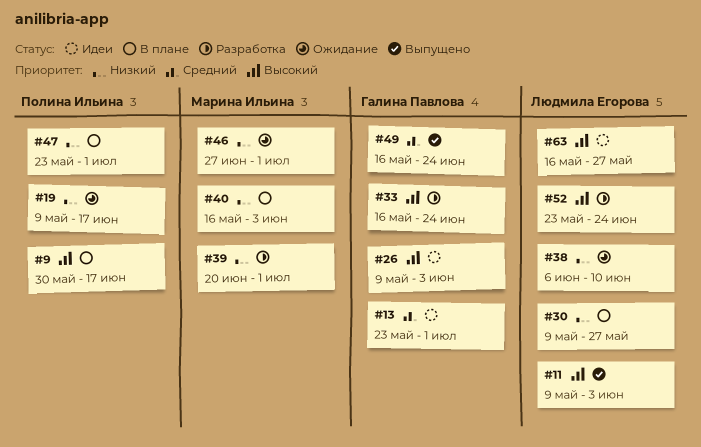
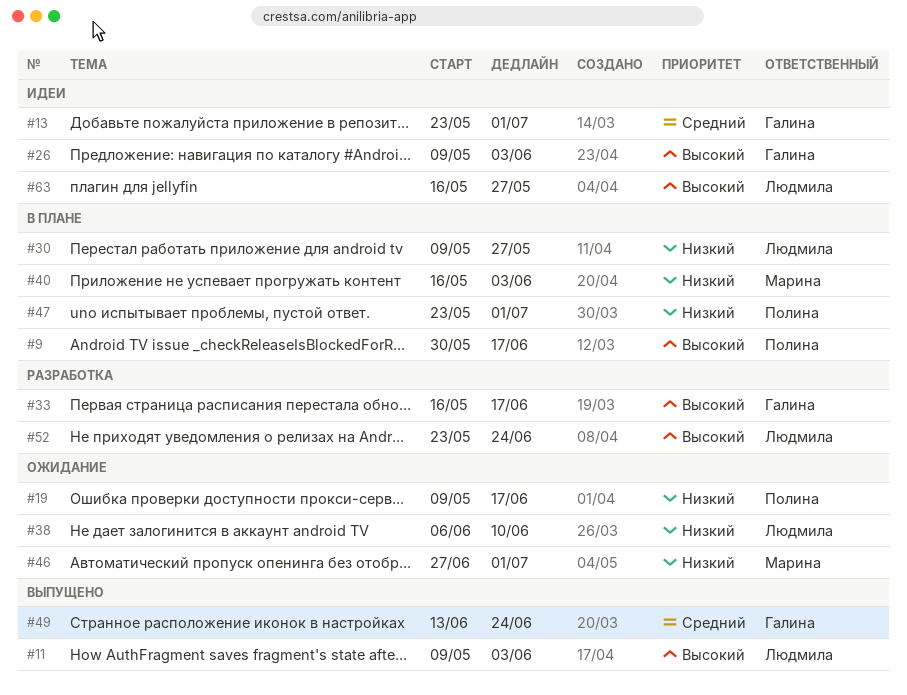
#33, due: Jun 24 -> Jun 17
#39: present -> none
#49, start: May 16 -> Jun 13

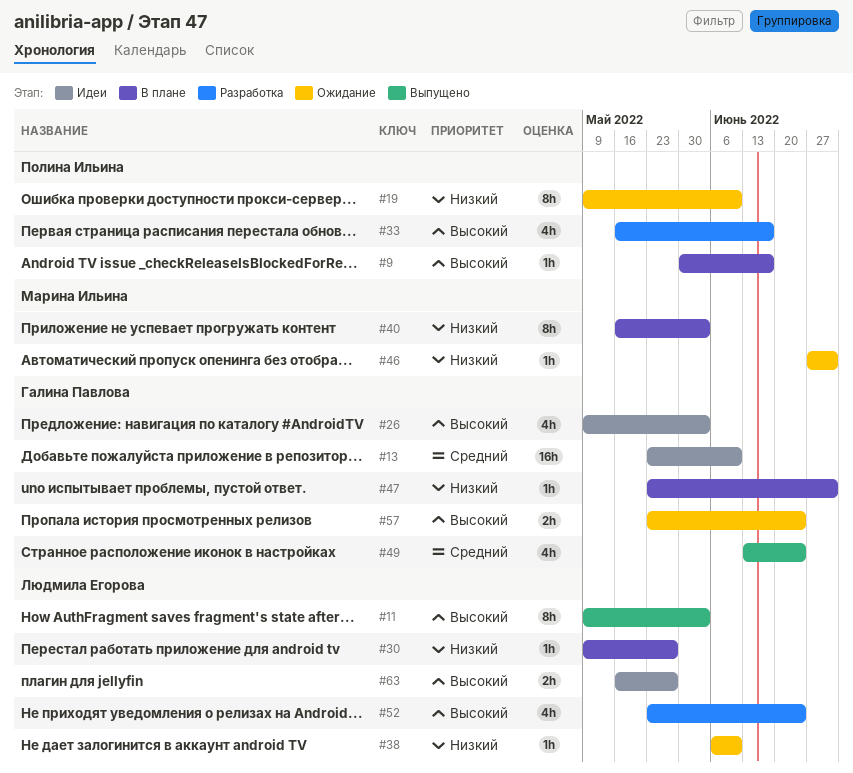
#13, due: Jul 1 -> Jun 10
#19, due: Jun 17 -> Jun 10
#33, owner: Галина Павлова -> Полина Ильина
#47, owner: Полина Ильина -> Галина Павлова
#57: none -> present

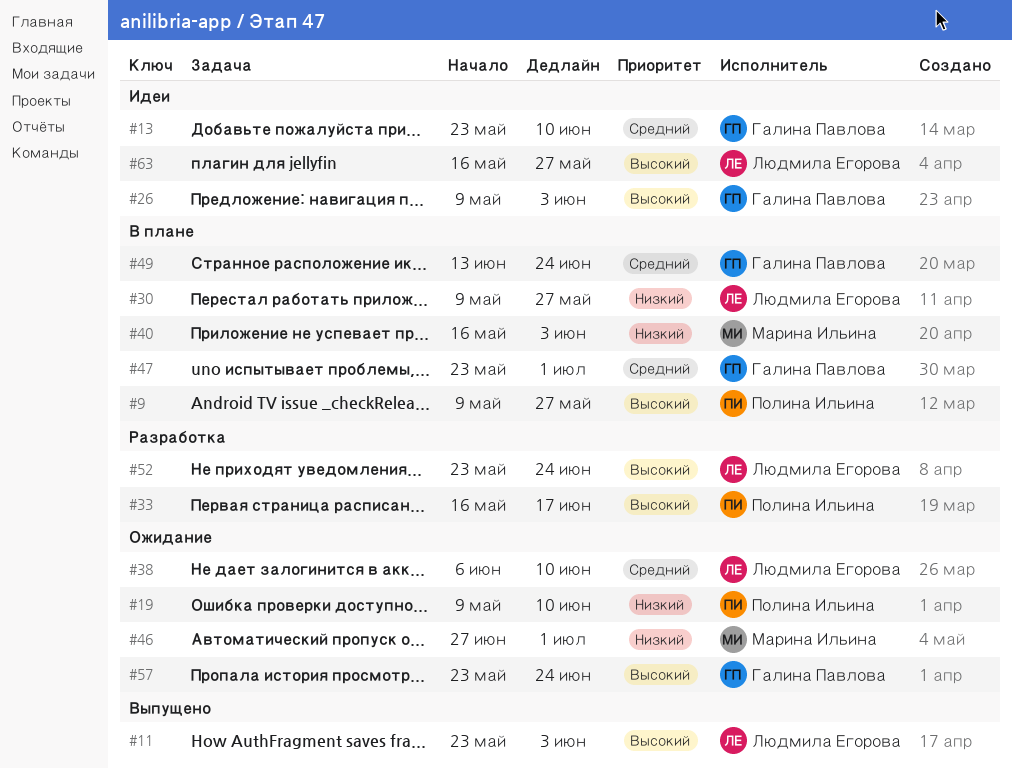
#9, start: May 30 -> May 9
#9, due: Jun 17 -> May 27
#11, start: May 9 -> May 23
#38, priority: Низкий -> Средний
#47, priority: Низкий -> Средний
#49, status: Выпущено -> В плане

